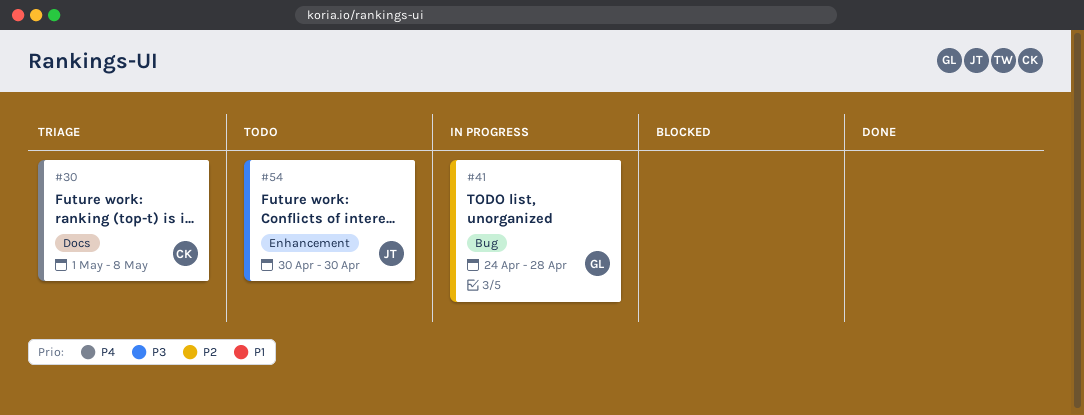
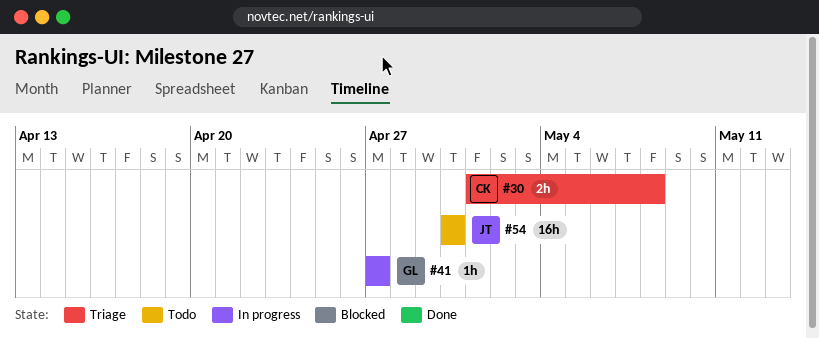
#41, start: Apr 24 -> Apr 27
#41, due: Apr 28 -> Apr 27

